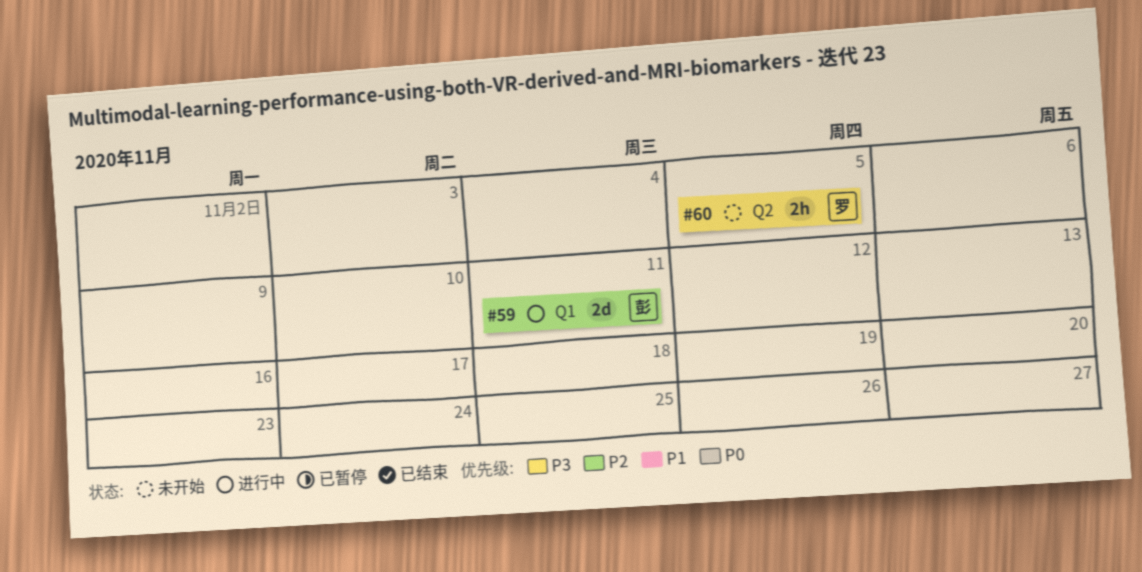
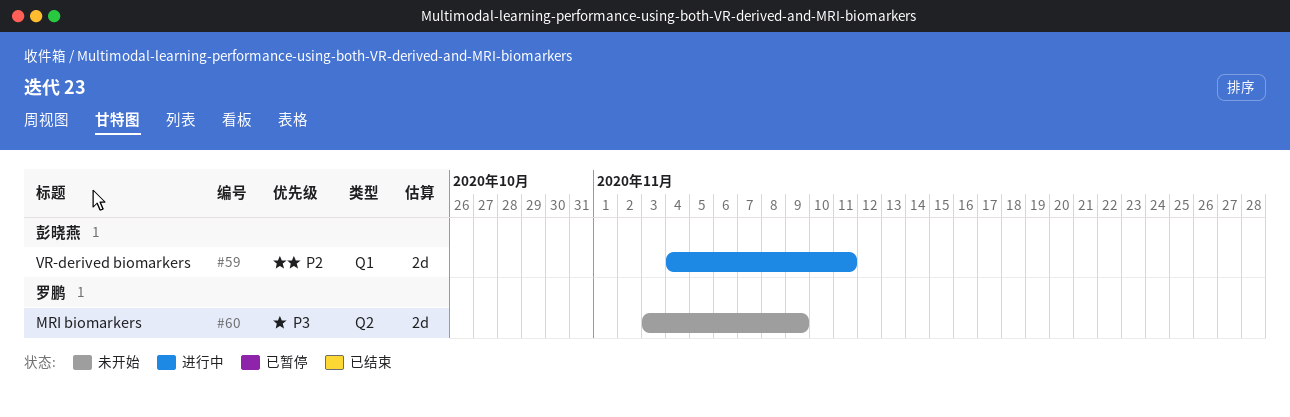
#60, estimate: 2h -> 2d
#60, due: Nov 5 -> Nov 9

